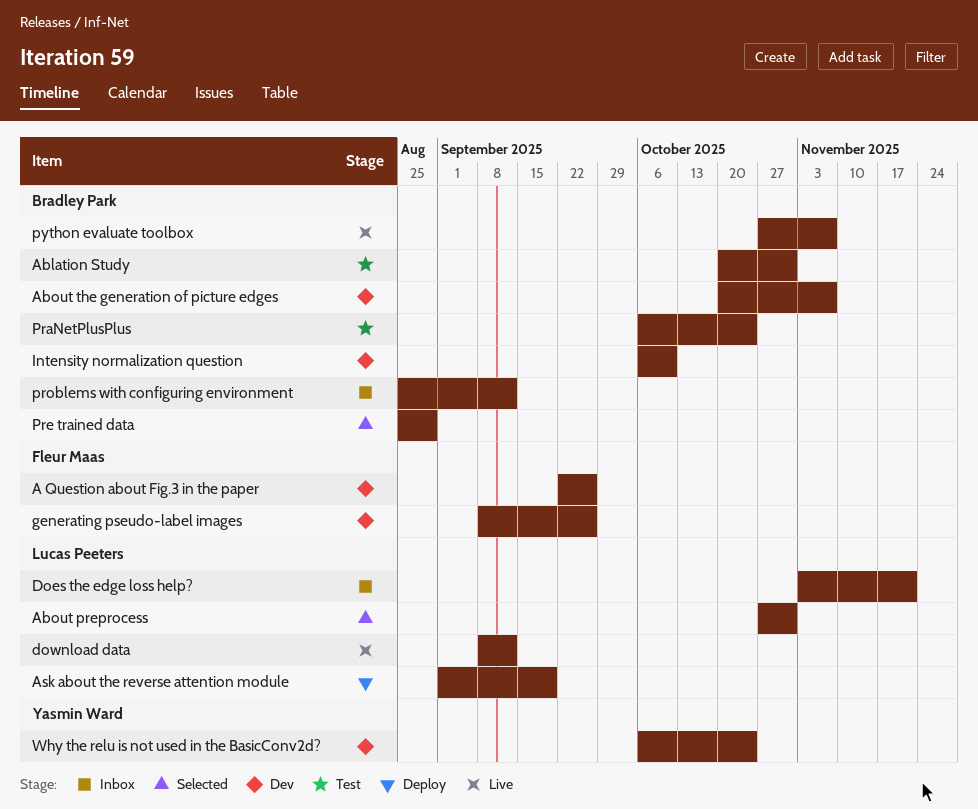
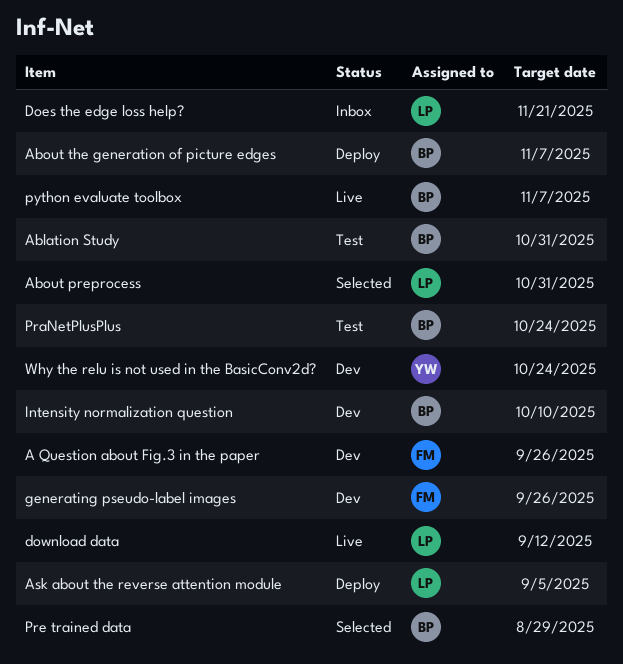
About the generation of picture edges, status: Dev -> Deploy
Ask about the reverse attention module, due: Sep 19 -> Sep 5
problems with configuring environment: present -> none

